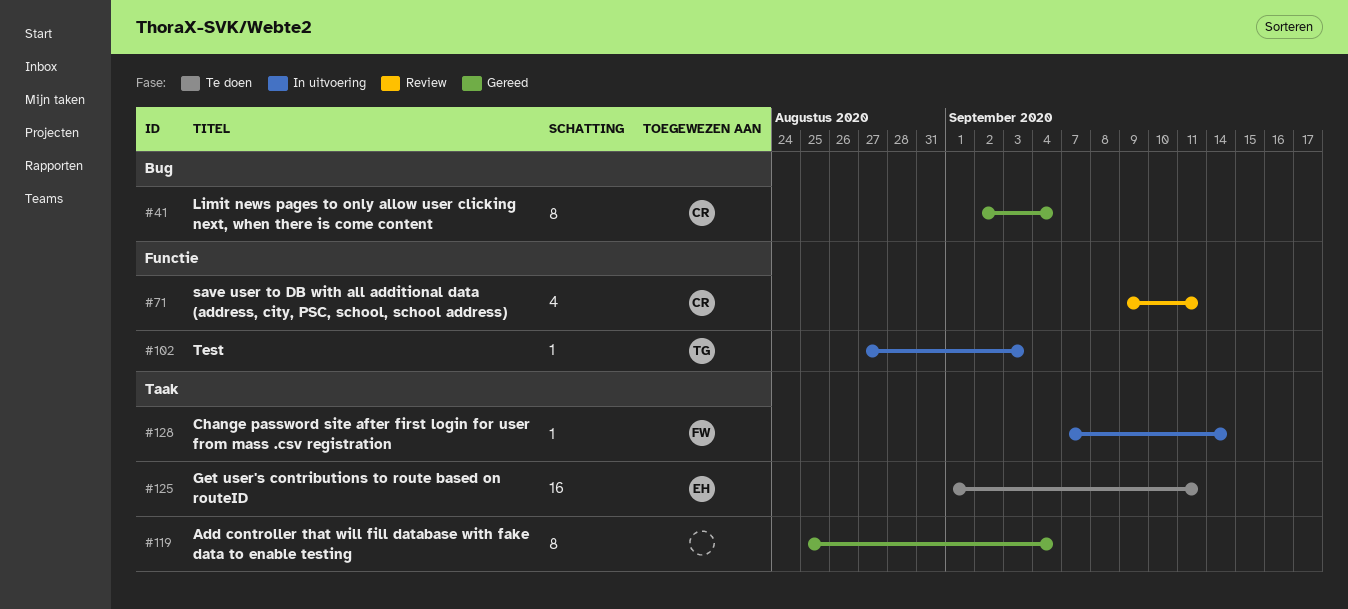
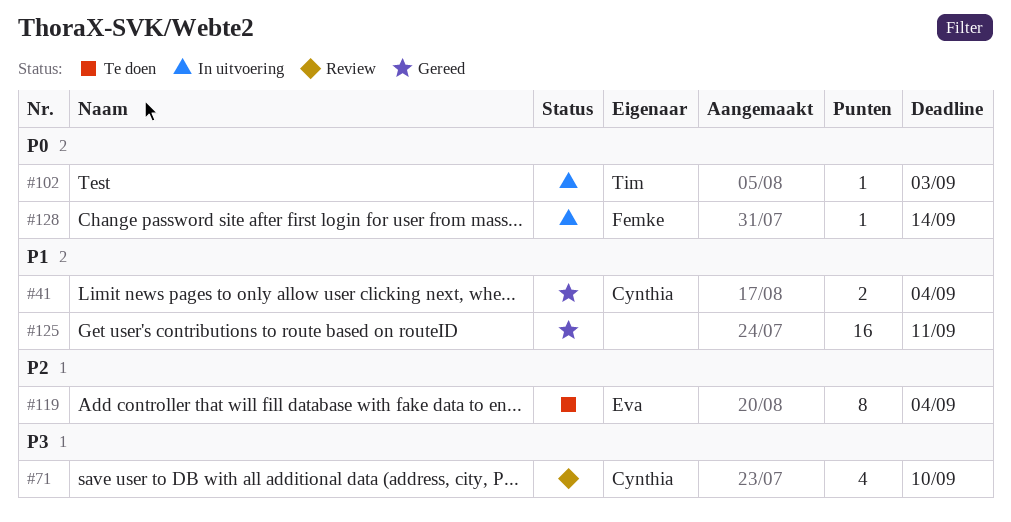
#41, estimate: 8 -> 2
#71, due: Sep 11 -> Sep 10
#119, status: Gereed -> Te doen
#119, owner: none -> Eva
#125, status: Te doen -> Gereed
#125, owner: Eva -> none

